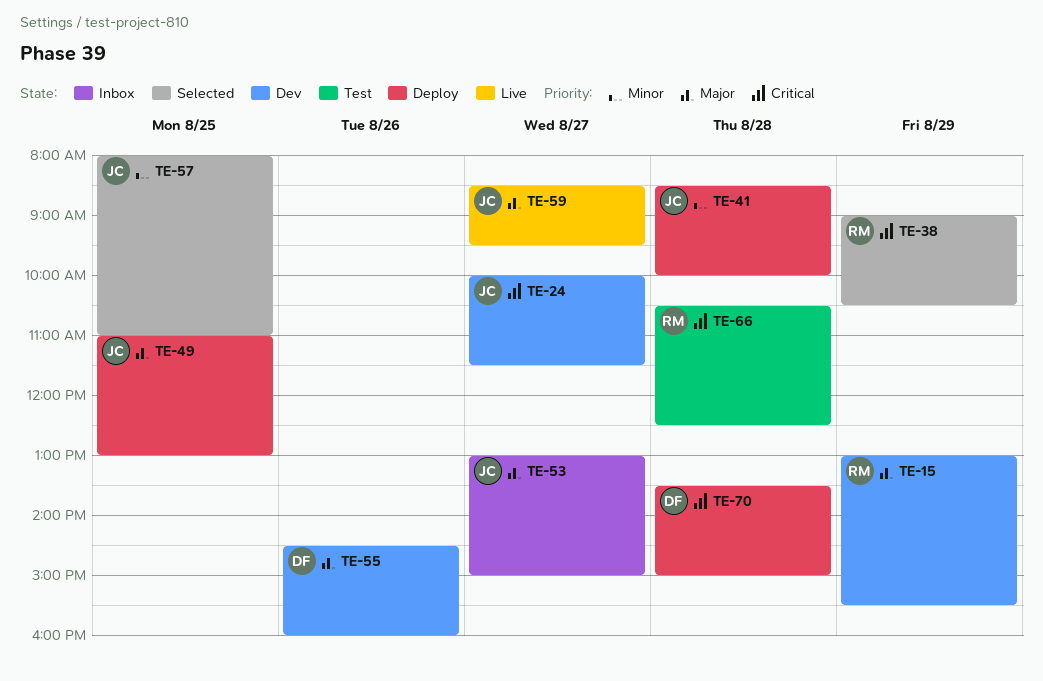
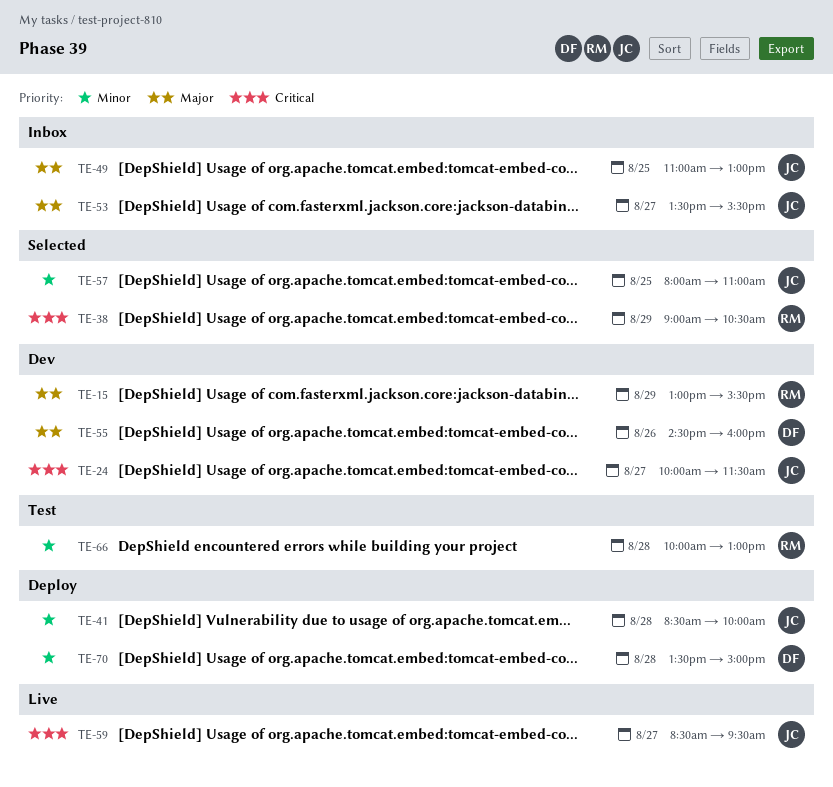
TE-49, status: Deploy -> Inbox
TE-53, begins: 13:00 -> 13:30
TE-53, ends: 15:00 -> 15:30
TE-59, priority: Major -> Critical
TE-66, priority: Critical -> Minor
TE-66, begins: 10:30 -> 10:00
TE-66, ends: 12:30 -> 13:00
TE-70, priority: Critical -> Minor

